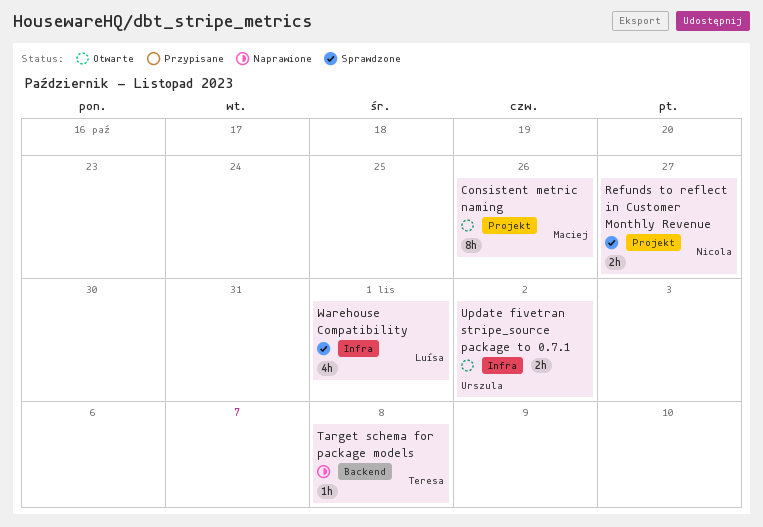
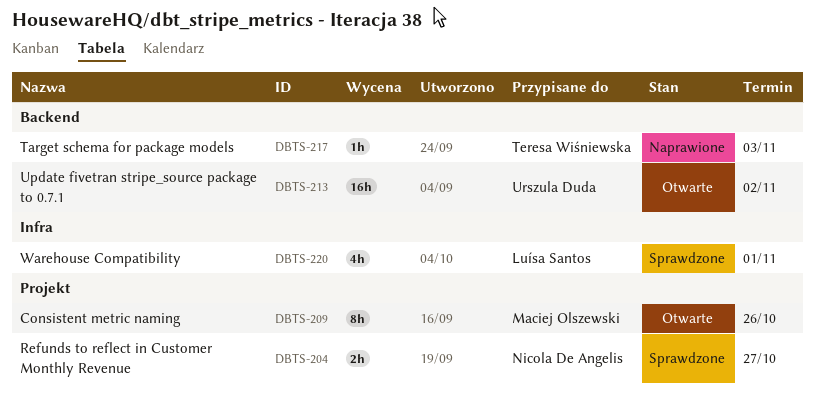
Target schema for package models, due: Nov 8 -> Nov 3
Update fivetran stripe_source package to 0.7.1, label: Infra -> Backend
Update fivetran stripe_source package to 0.7.1, estimate: 2h -> 16h

